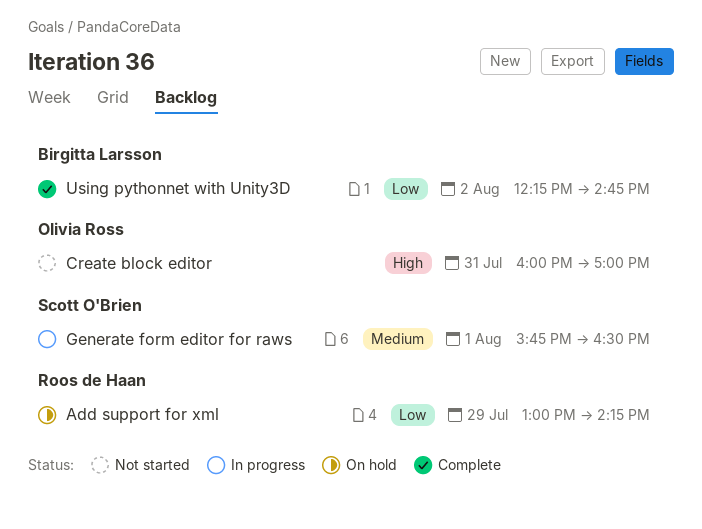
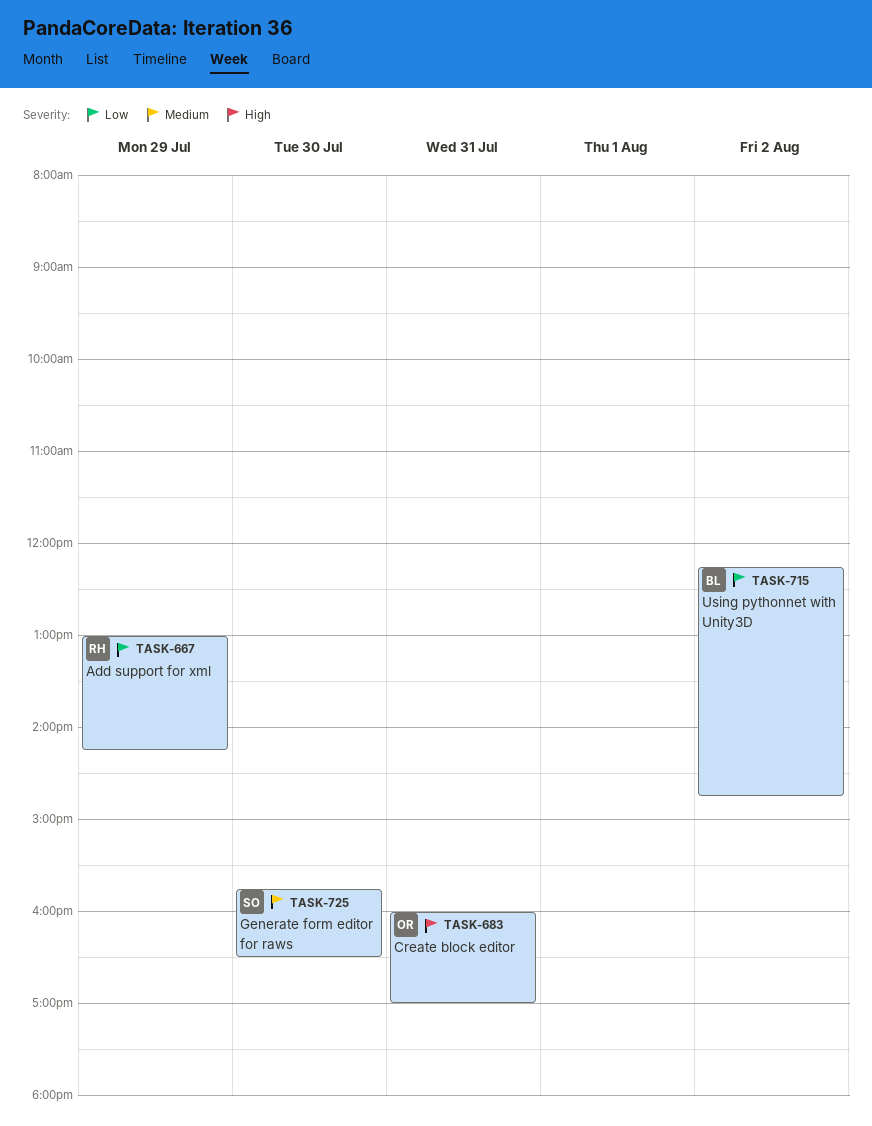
Generate form editor for raws, day: Aug 1 -> Jul 30

